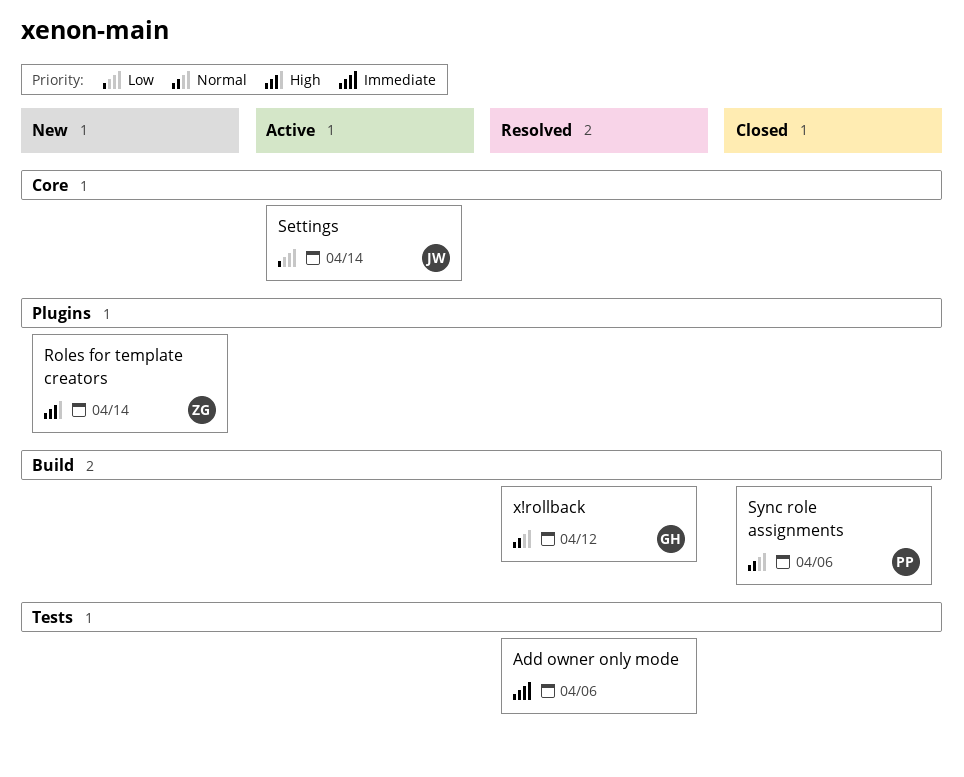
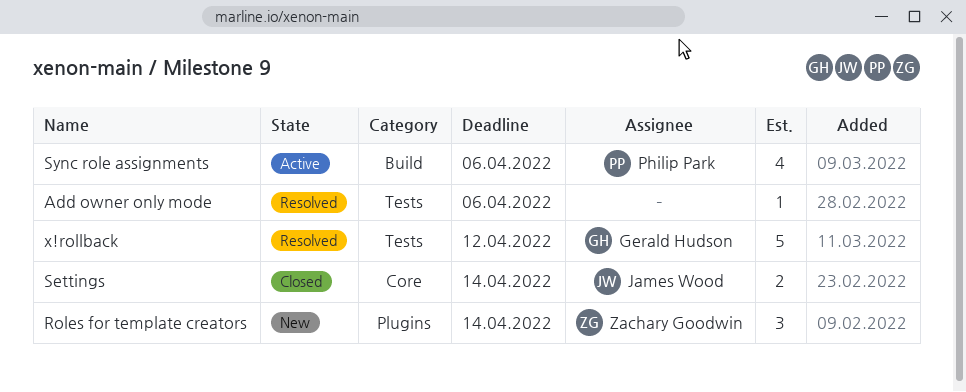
Settings, status: Active -> Closed
Sync role assignments, status: Closed -> Active
x!rollback, label: Build -> Tests

